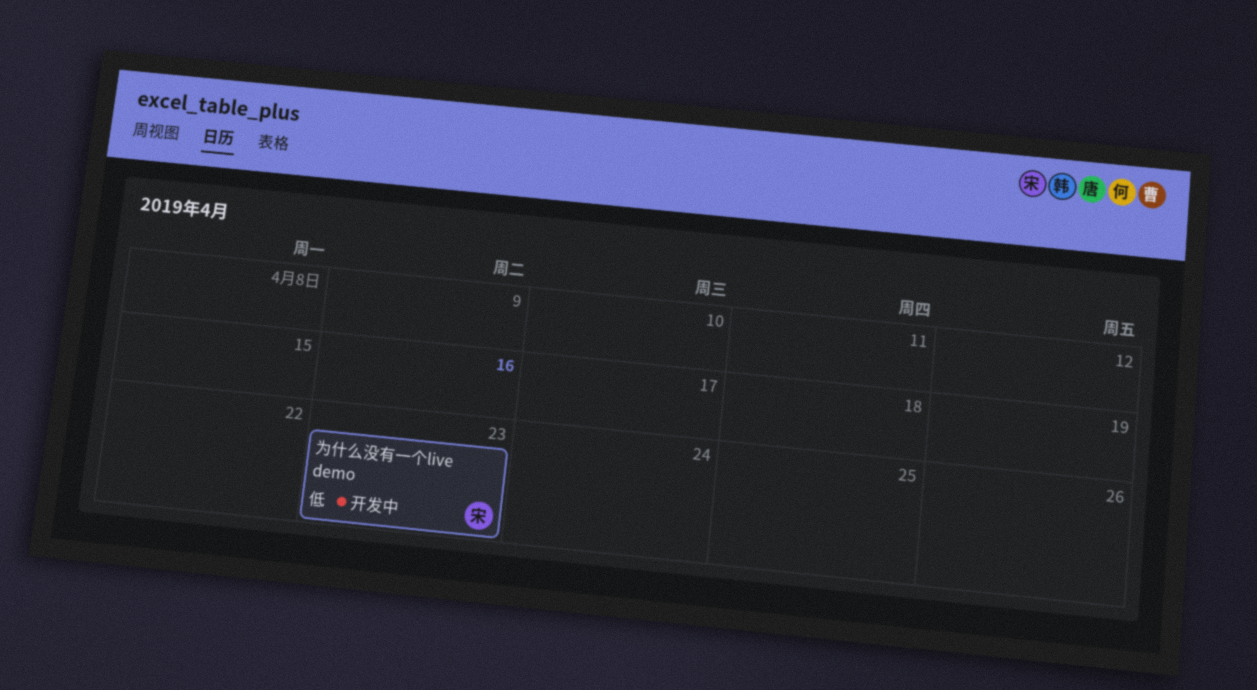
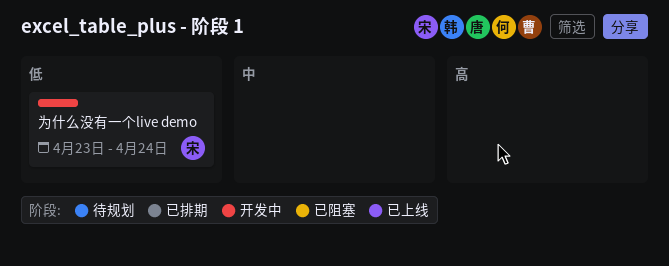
为什么没有一个live demo, due: Apr 23 -> Apr 24

